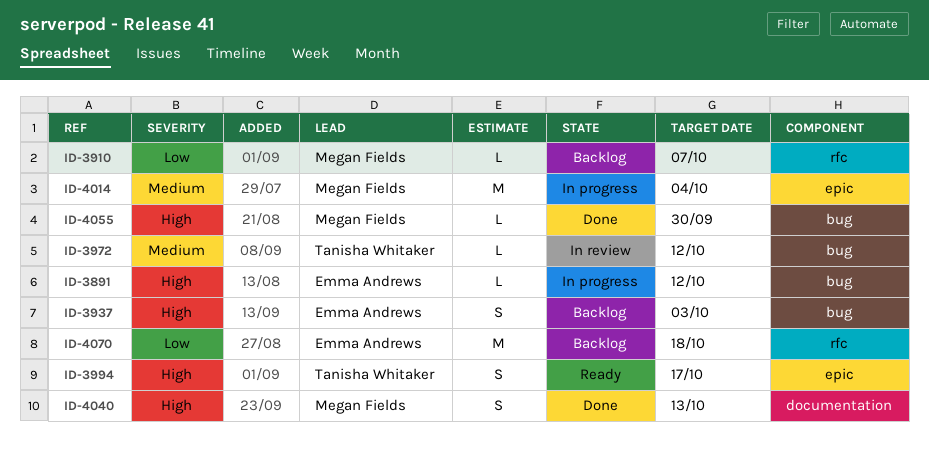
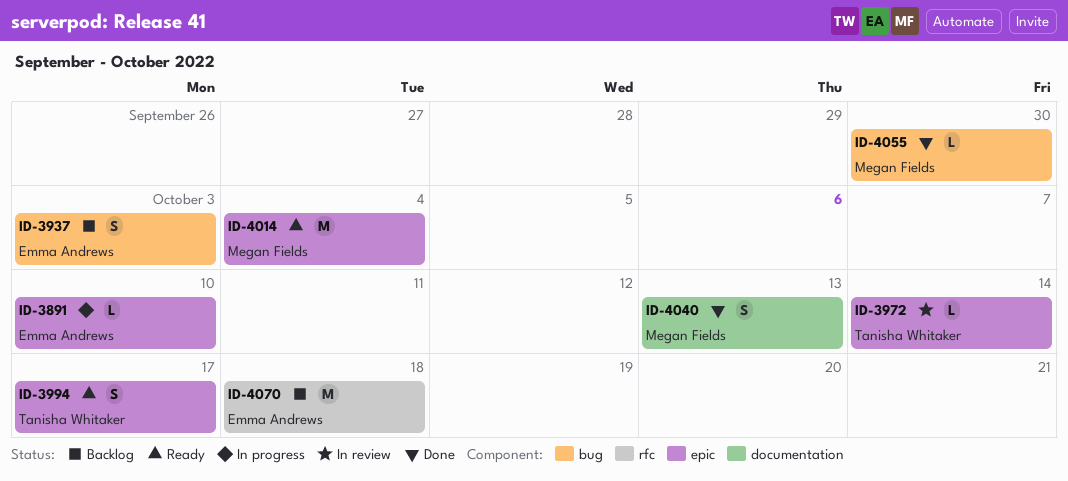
ID-3891, label: bug -> epic
ID-3891, due: Oct 12 -> Oct 10
ID-3910: present -> none
ID-3972, label: bug -> epic
ID-3972, due: Oct 12 -> Oct 14
ID-4014, status: In progress -> Ready

